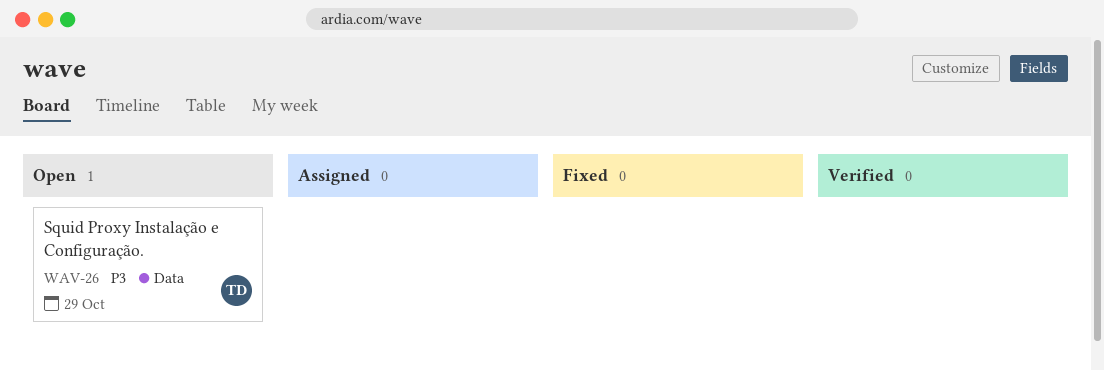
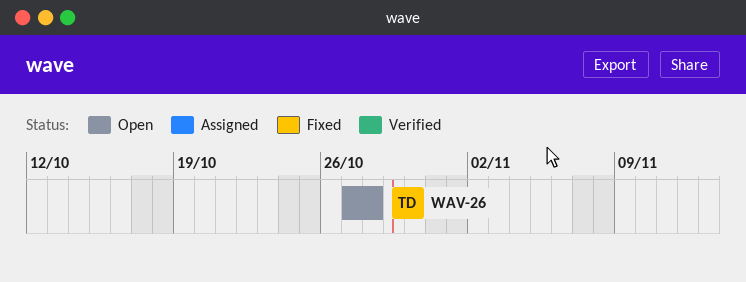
WAV-26, due: Oct 29 -> Oct 28

